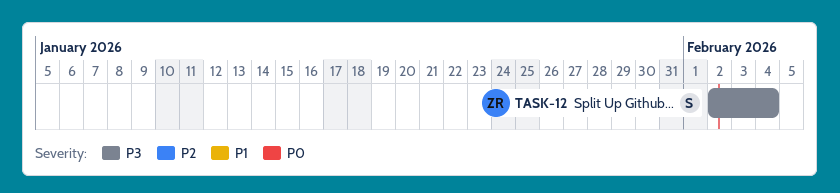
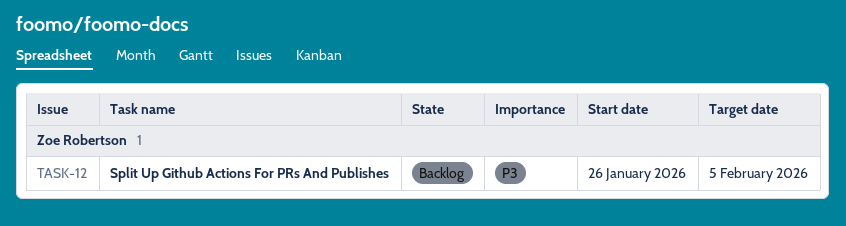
TASK-12, start: Feb 2 -> Jan 26
TASK-12, due: Feb 4 -> Feb 5

